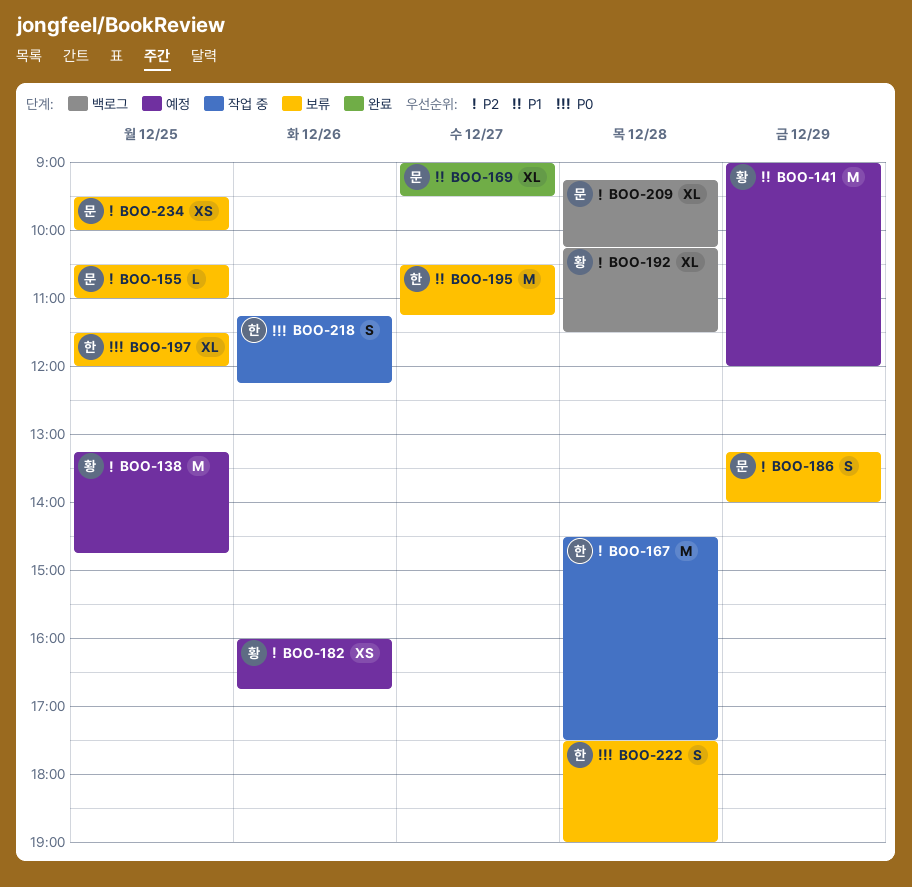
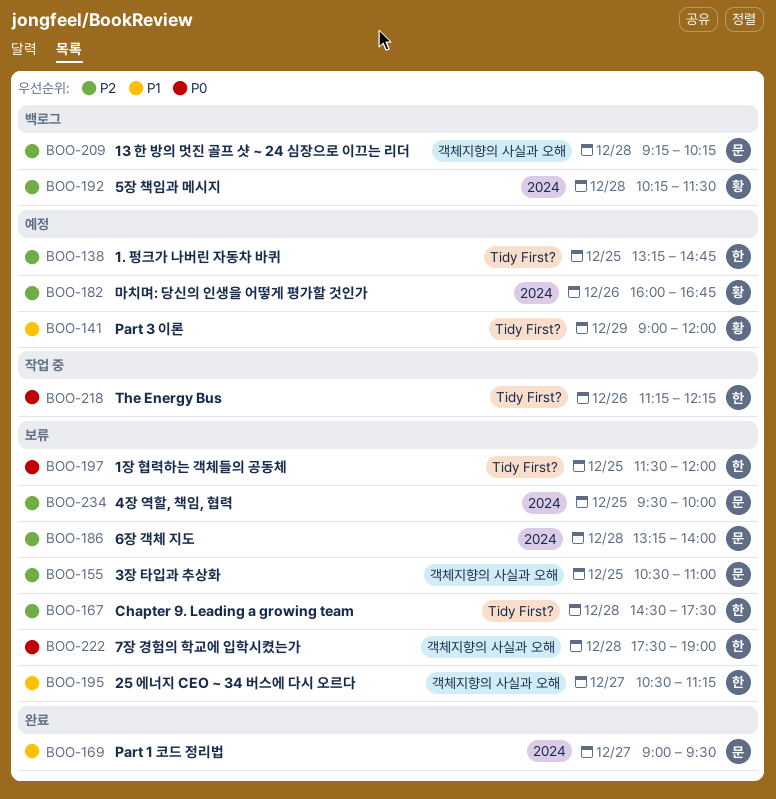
BOO-138, owner: 황 -> 한
BOO-167, status: 작업 중 -> 보류
BOO-186, day: Dec 29 -> Dec 28

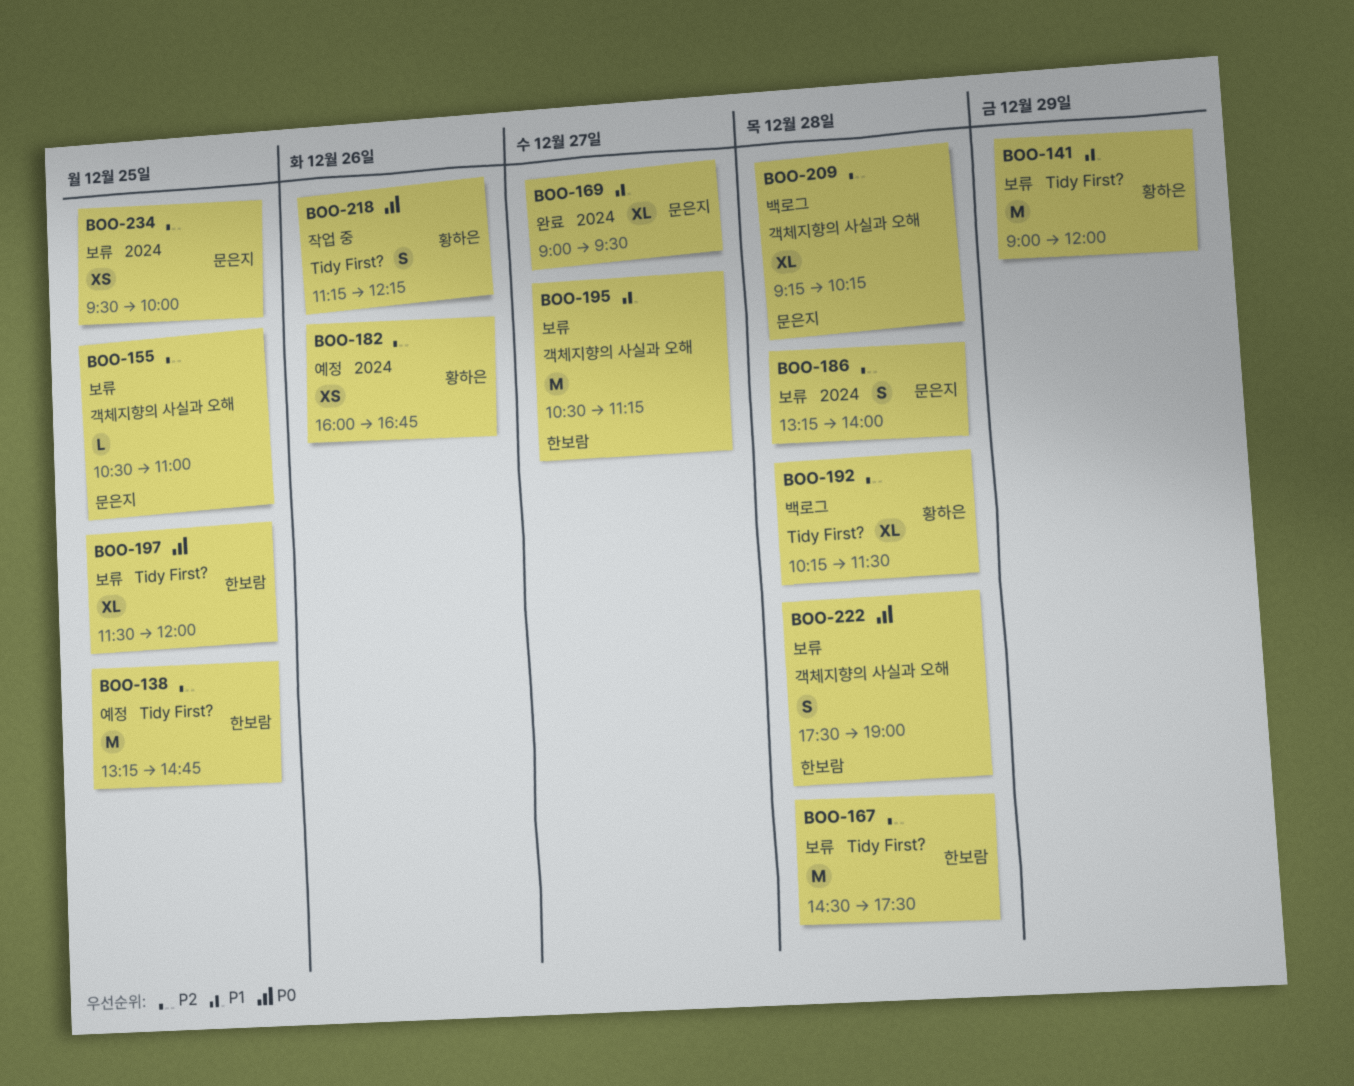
BOO-141, status: 예정 -> 보류
BOO-192, label: 2024 -> Tidy First?
BOO-218, owner: 한보람 -> 황하은

